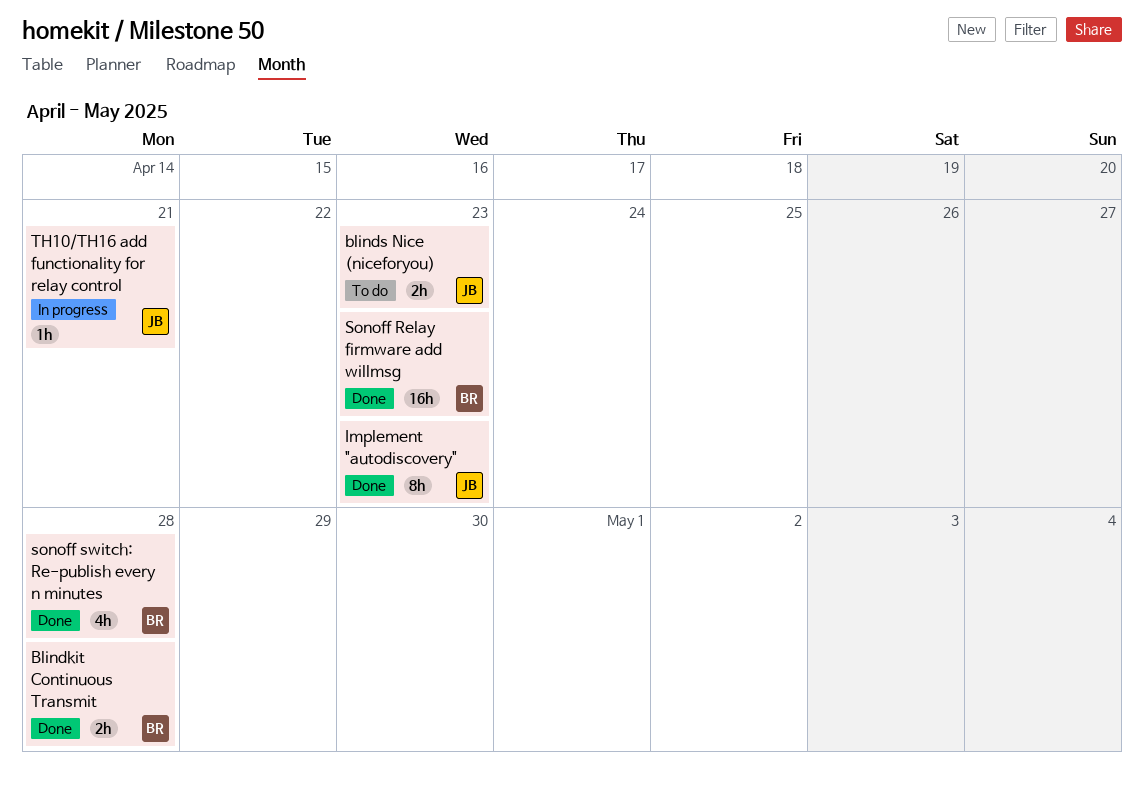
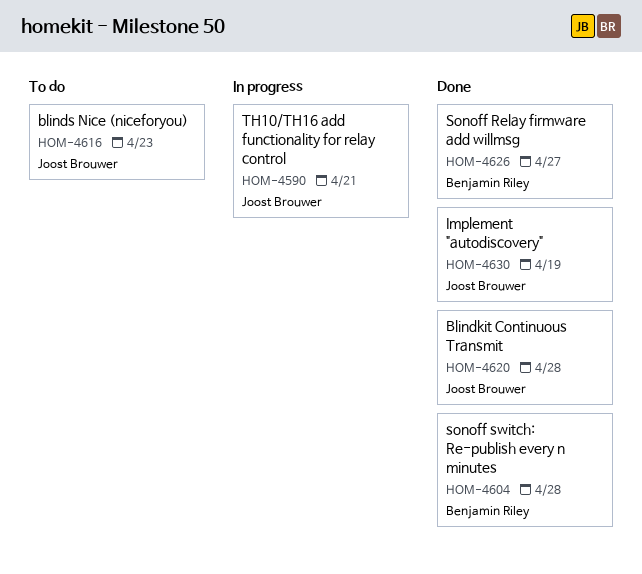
Blindkit Continuous Transmit, owner: Benjamin Riley -> Joost Brouwer
Implement "autodiscovery", due: Apr 23 -> Apr 19
Sonoff Relay firmware add willmsg, due: Apr 23 -> Apr 27

